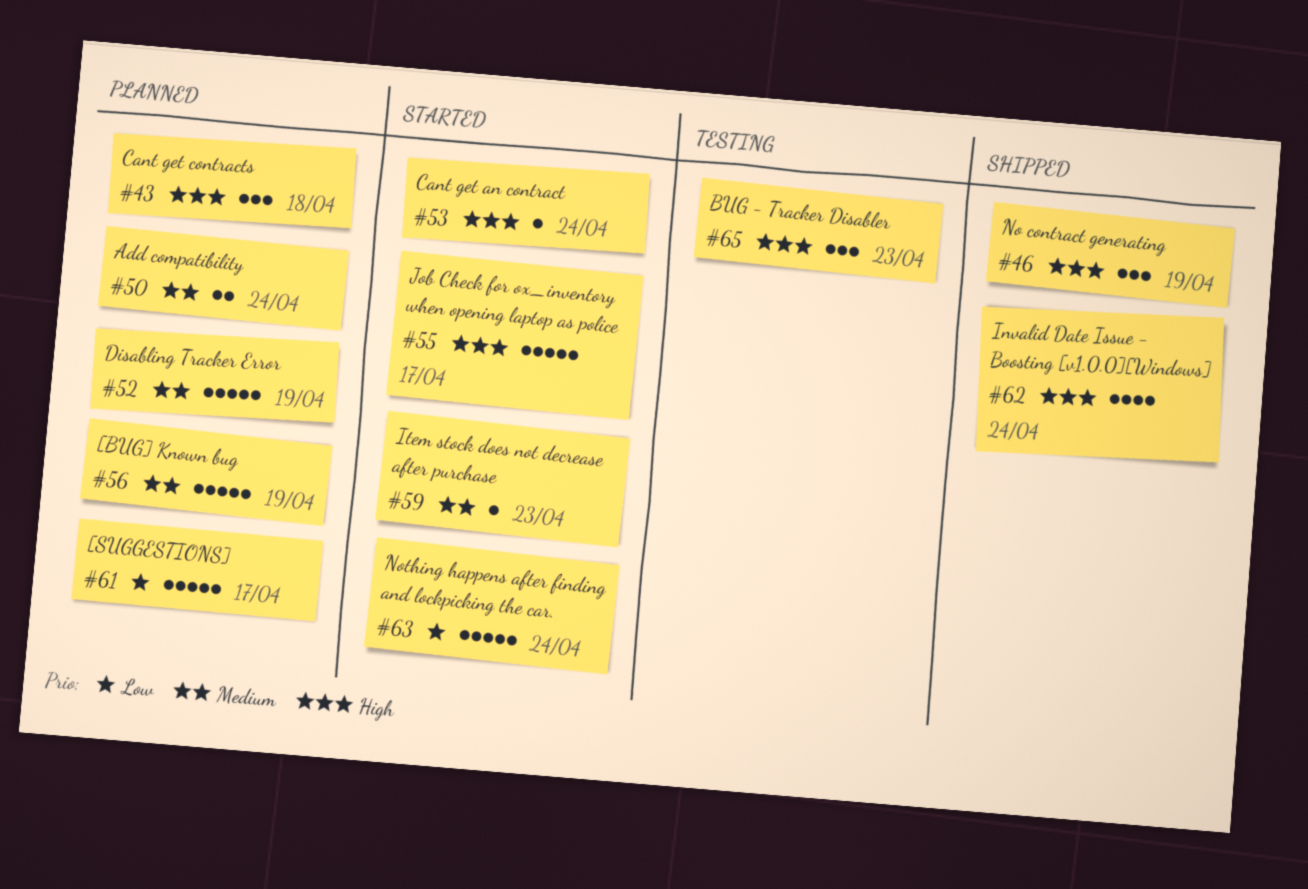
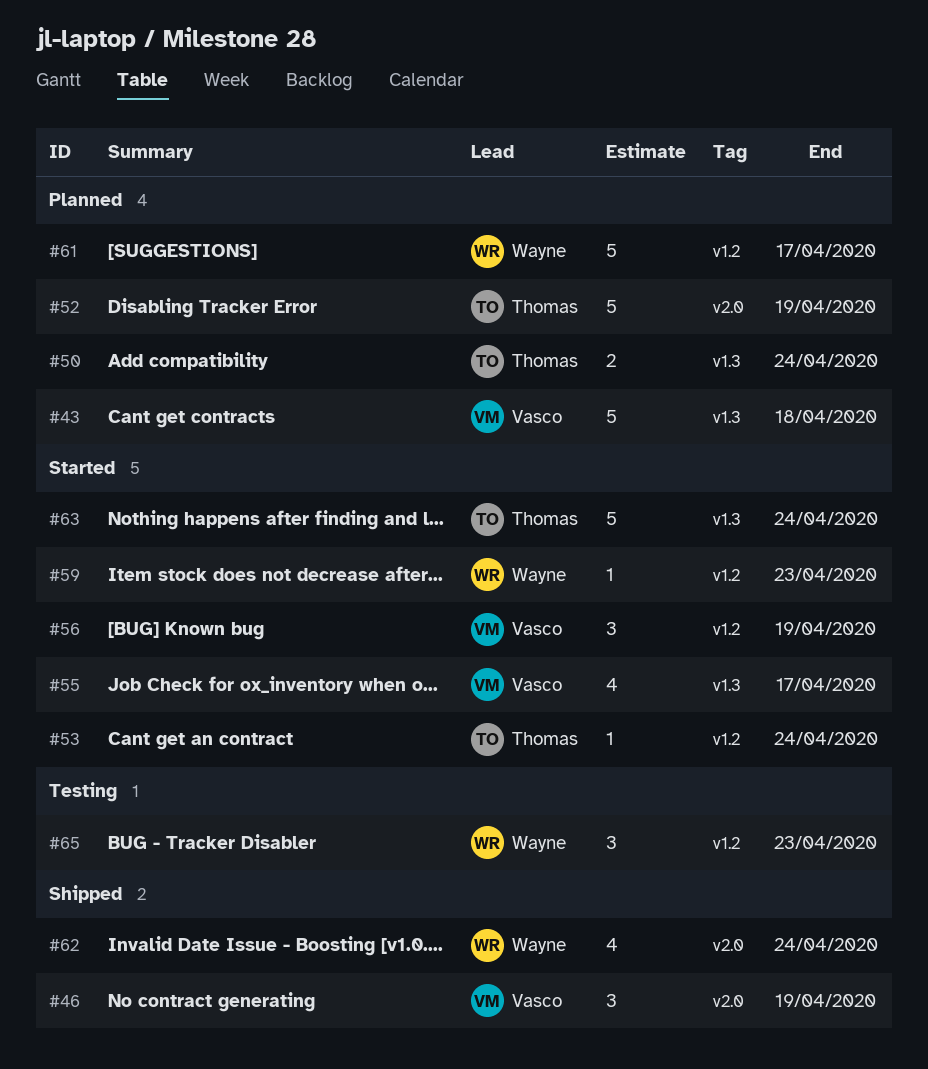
#43, estimate: 3 -> 5
#55, estimate: 5 -> 4
#56, status: Planned -> Started
#56, estimate: 5 -> 3

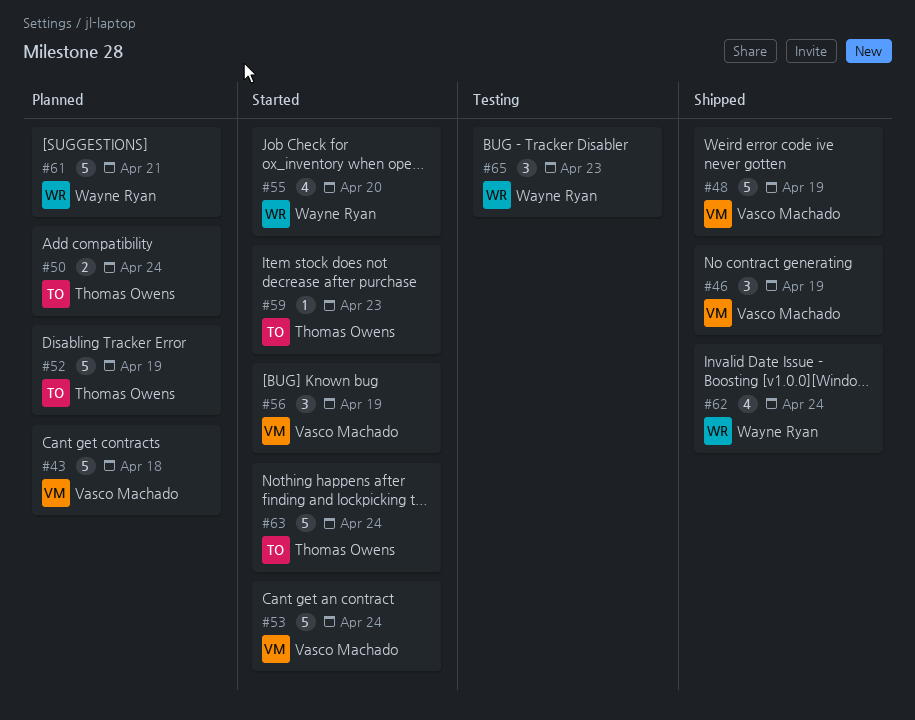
#48: none -> present
#53, owner: Thomas Owens -> Vasco Machado
#53, estimate: 1 -> 5
#55, owner: Vasco Machado -> Wayne Ryan
#55, due: Apr 17 -> Apr 20
#59, owner: Wayne Ryan -> Thomas Owens
#61, due: Apr 17 -> Apr 21

